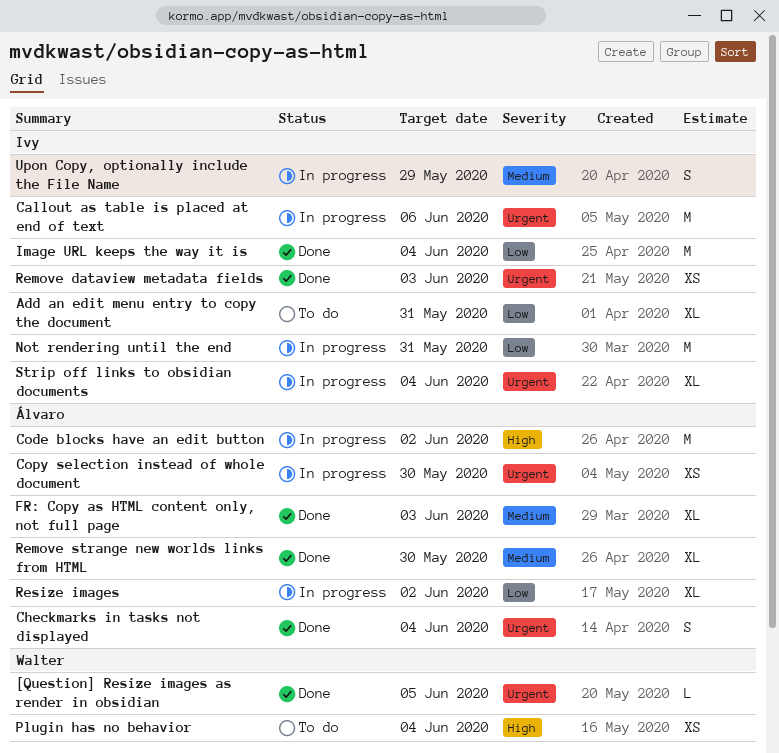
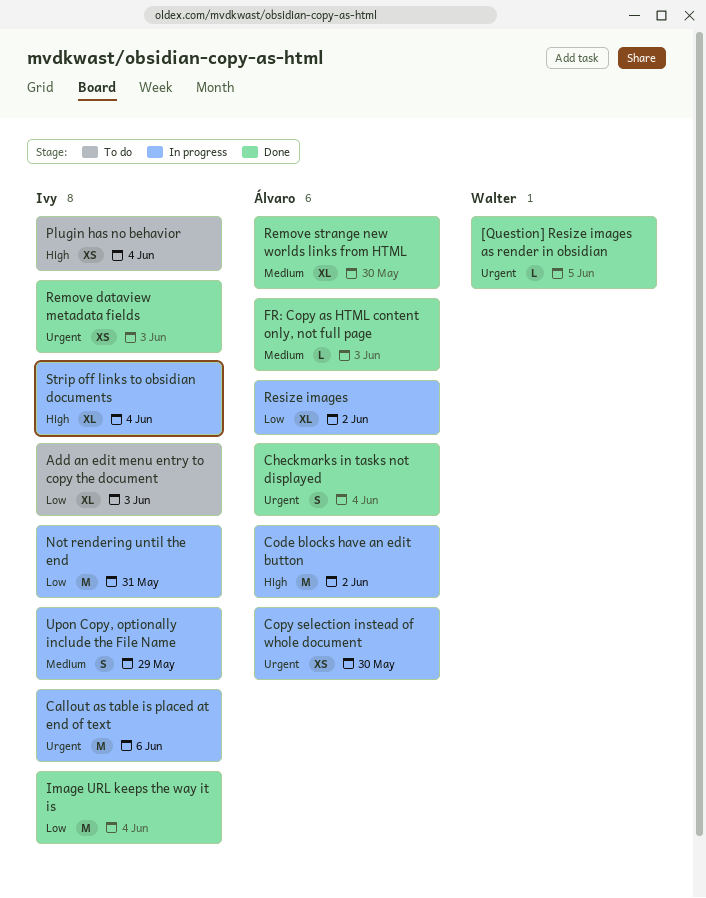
Add an edit menu entry to copy the document, due: May 31 -> Jun 3
FR: Copy as HTML content only, not full page, estimate: XL -> L
Plugin has no behavior, owner: Walter -> Ivy
Strip off links to obsidian documents, priority: Urgent -> High

